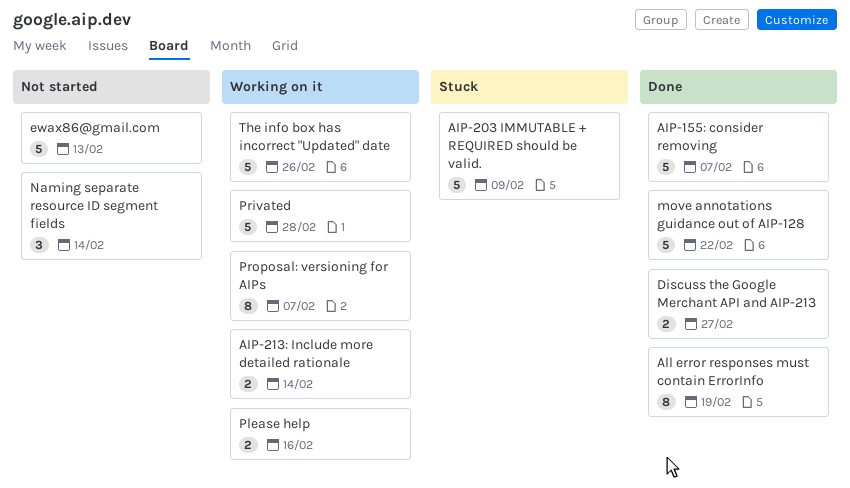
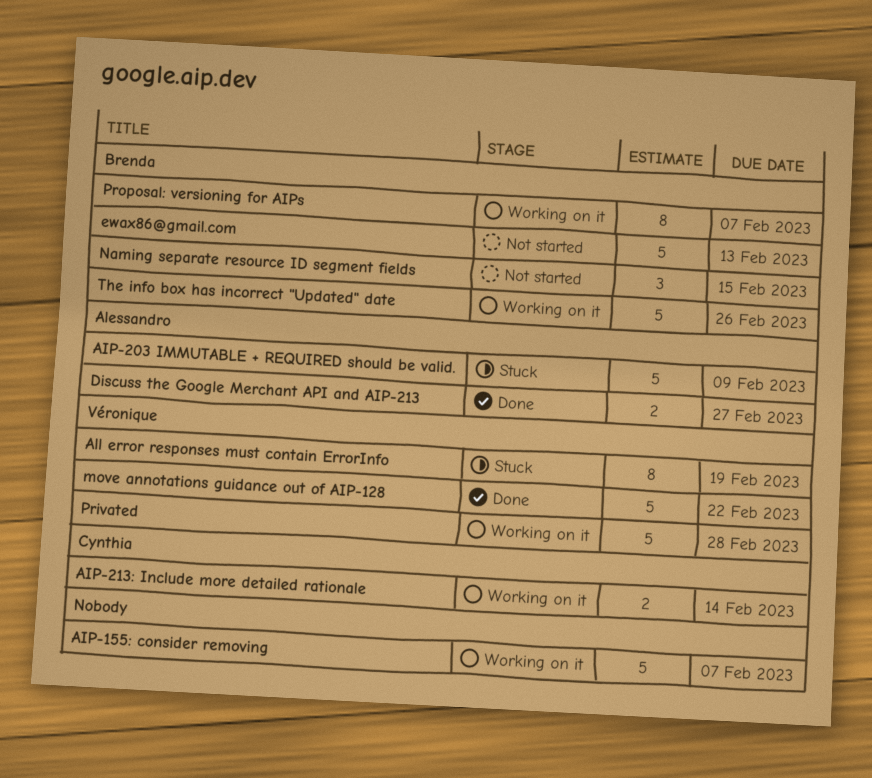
AIP-155: consider removing, status: Done -> Working on it
All error responses must contain ErrorInfo, status: Done -> Stuck
Naming separate resource ID segment fields, due: Feb 14 -> Feb 15
Please help: present -> none

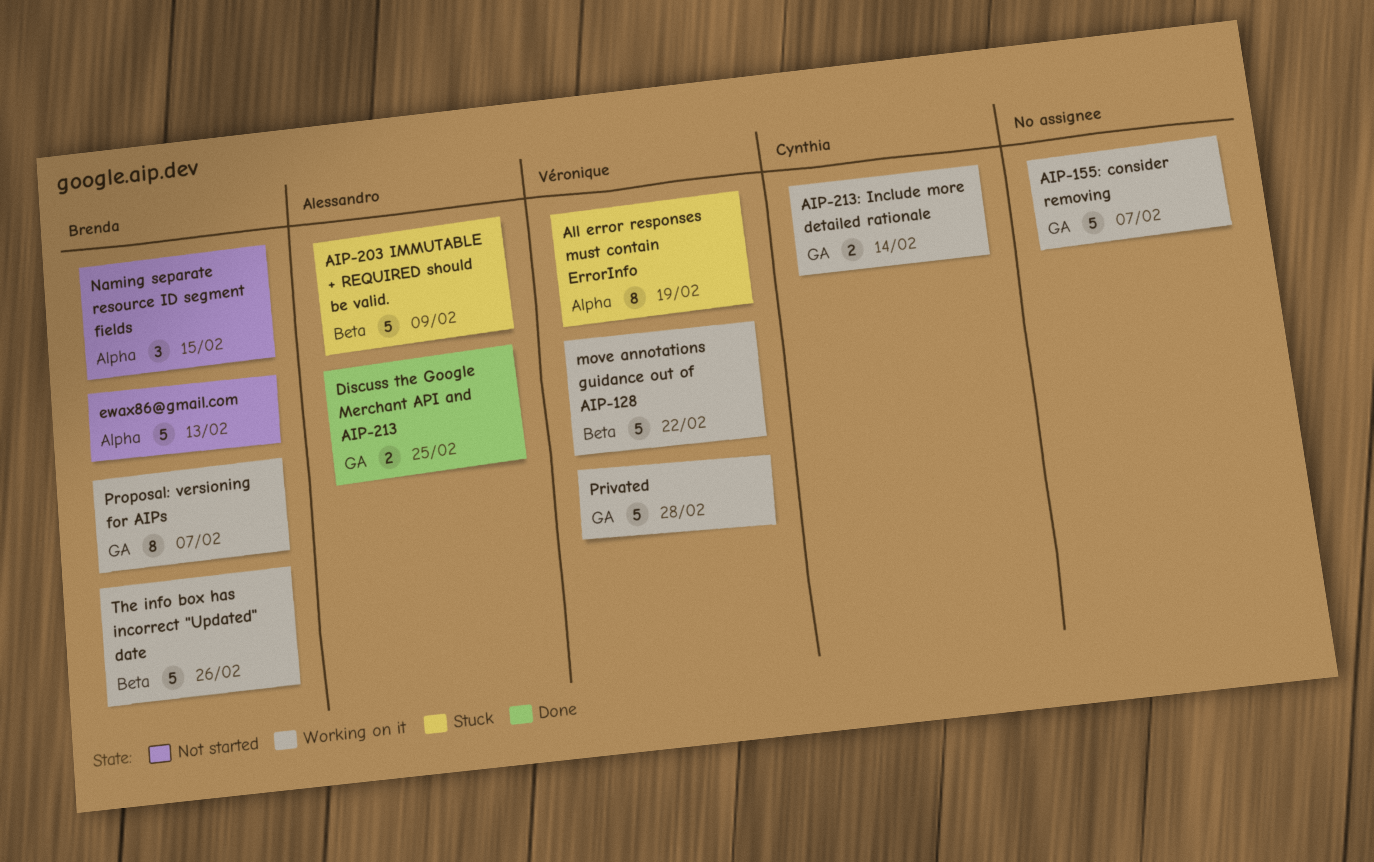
Discuss the Google Merchant API and AIP-213, due: Feb 27 -> Feb 25
move annotations guidance out of AIP-128, status: Done -> Working on it

